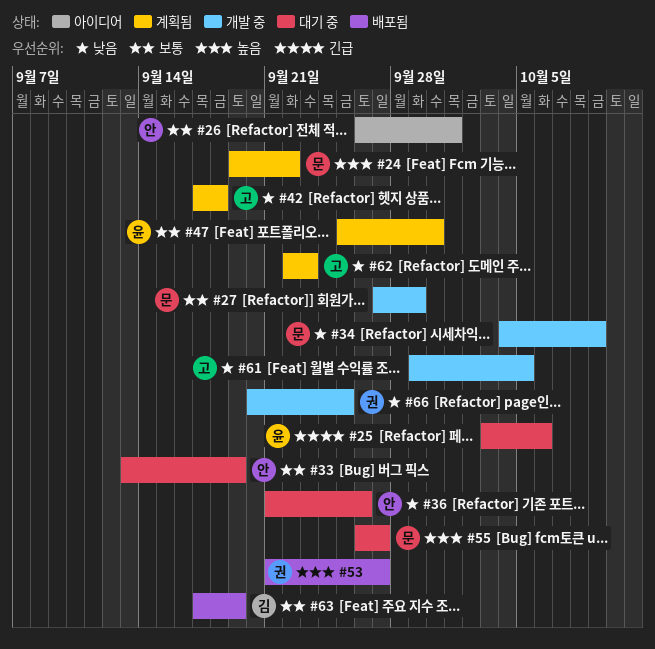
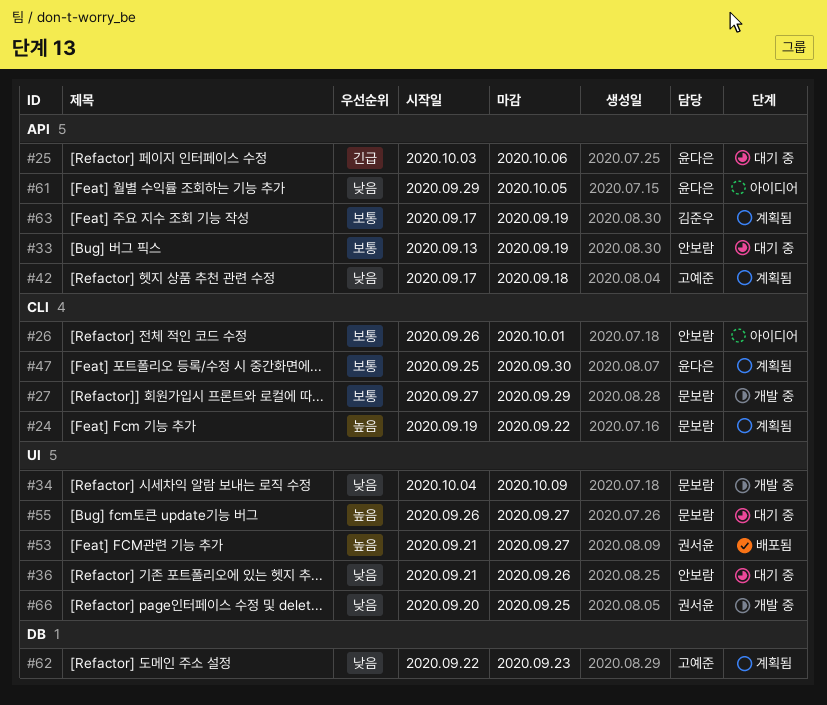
#61, status: 개발 중 -> 아이디어
#61, owner: 고예준 -> 윤다은
#63, status: 배포됨 -> 계획됨

